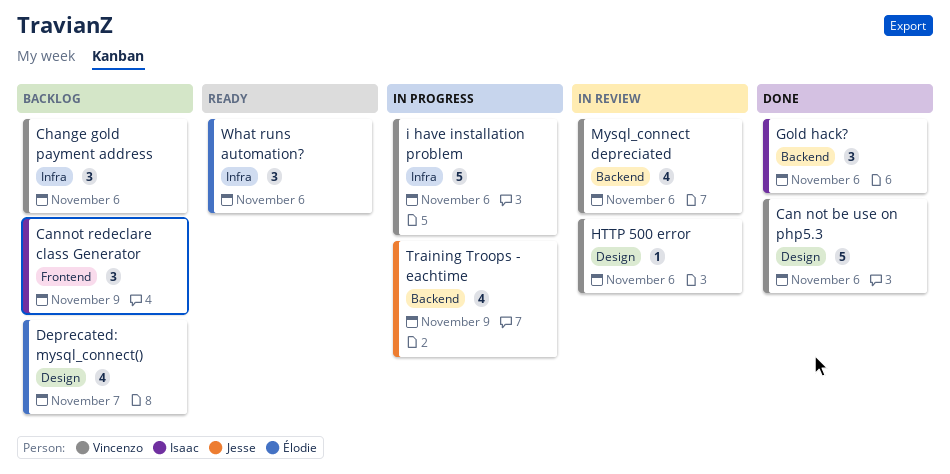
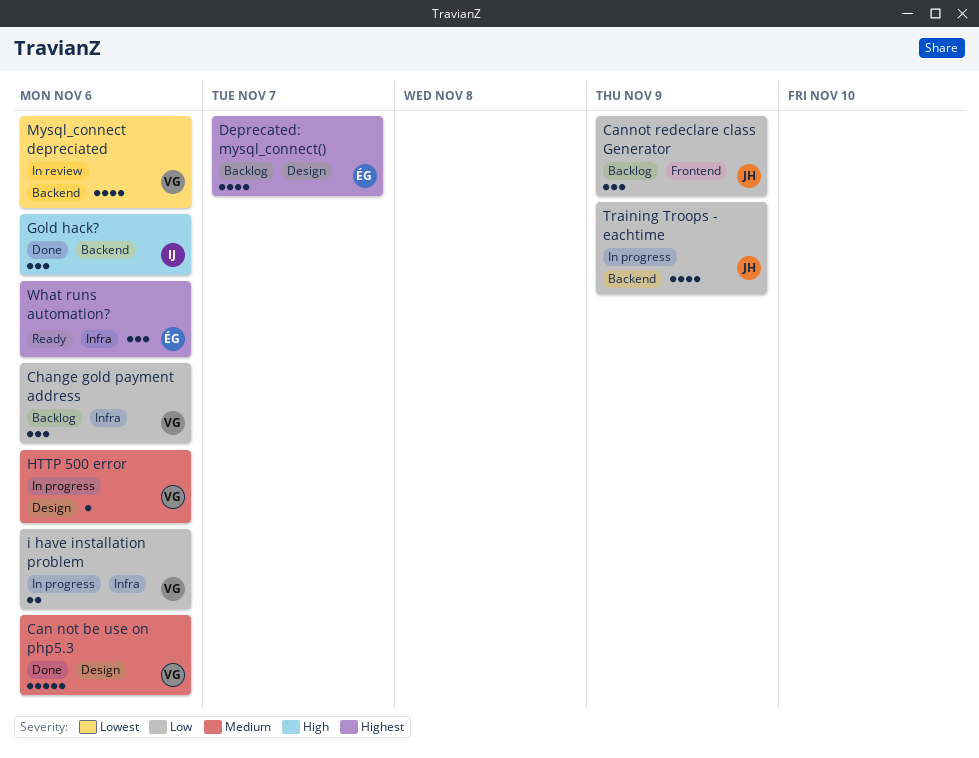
Cannot redeclare class Generator, owner: Isaac -> Jesse
HTTP 500 error, status: In review -> In progress
i have installation problem, estimate: 5 -> 2

